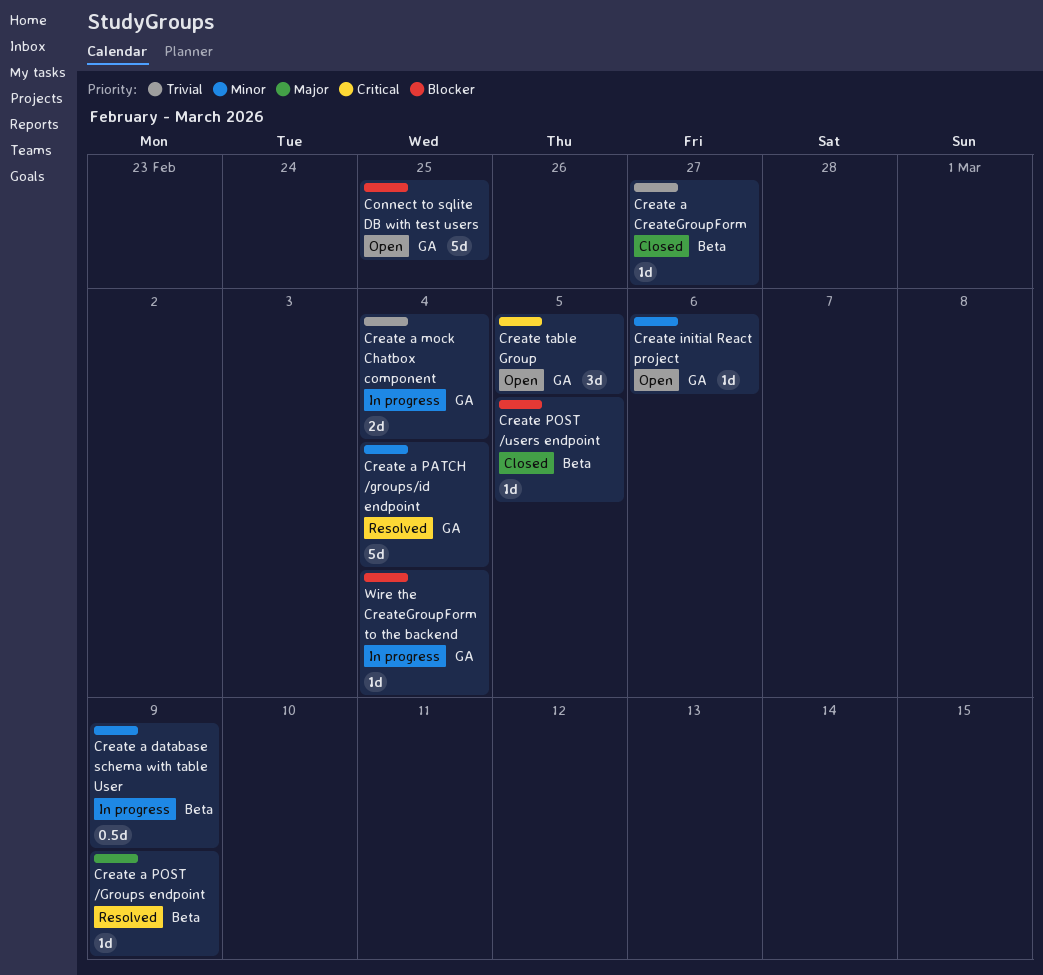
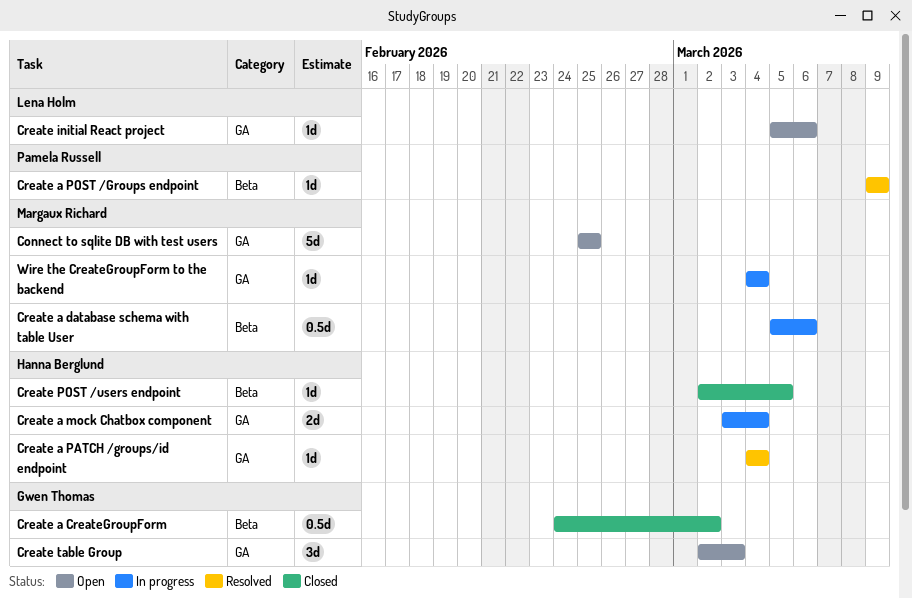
Create a CreateGroupForm, estimate: 1d -> 0.5d
Create a CreateGroupForm, due: Feb 27 -> Mar 2
Create a database schema with table User, due: Mar 9 -> Mar 6
Create a PATCH /groups/id endpoint, estimate: 5d -> 1d
Create table Group, due: Mar 5 -> Mar 3

